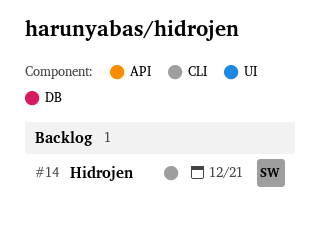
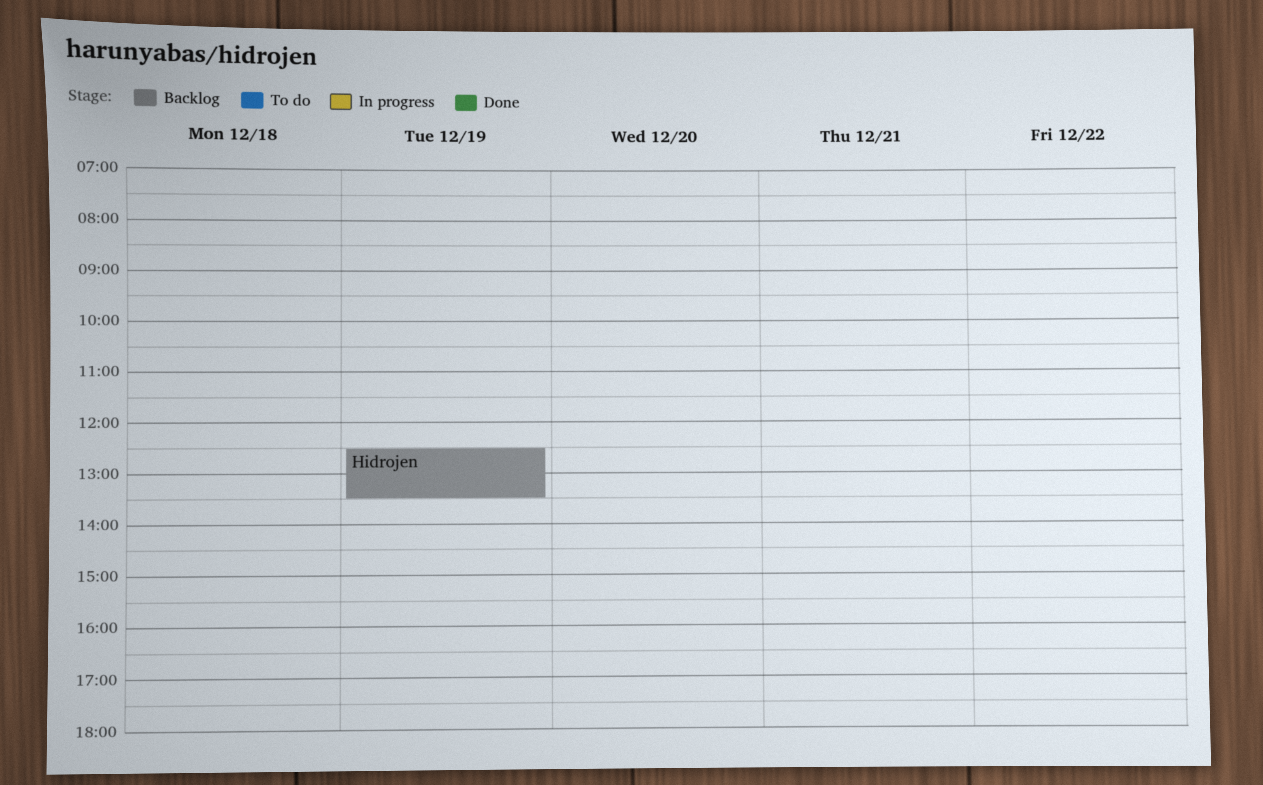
Hidrojen, day: Dec 21 -> Dec 19

